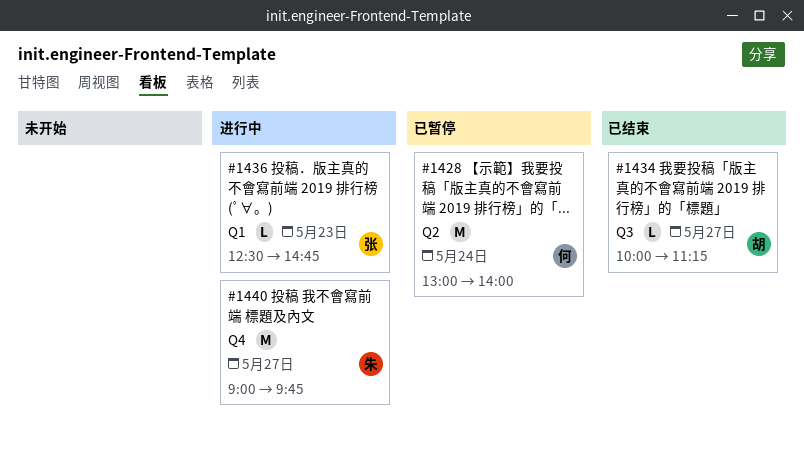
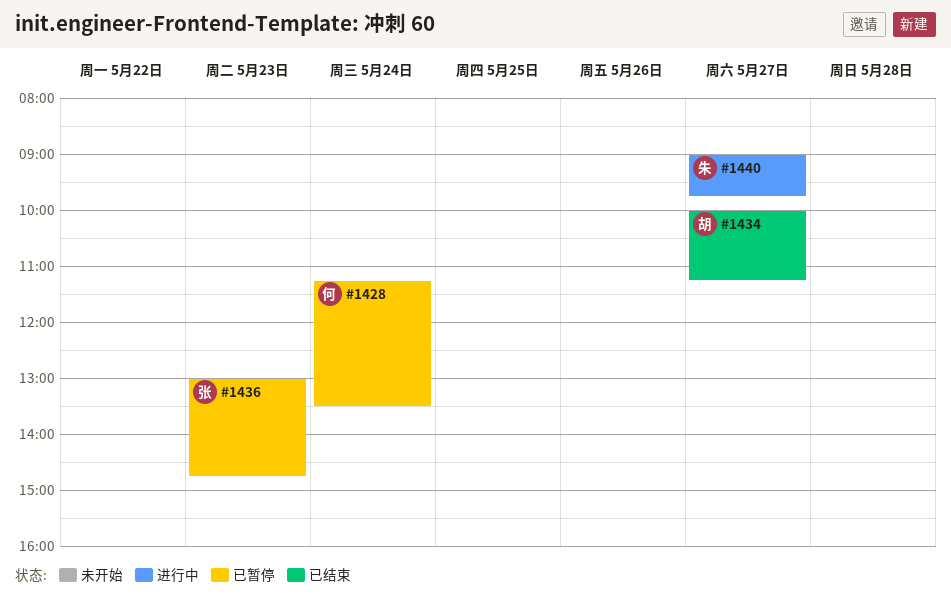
#1428, begins: 13:00 -> 11:15
#1428, ends: 14:00 -> 13:30
#1436, status: 进行中 -> 已暂停
#1436, begins: 12:30 -> 13:00

